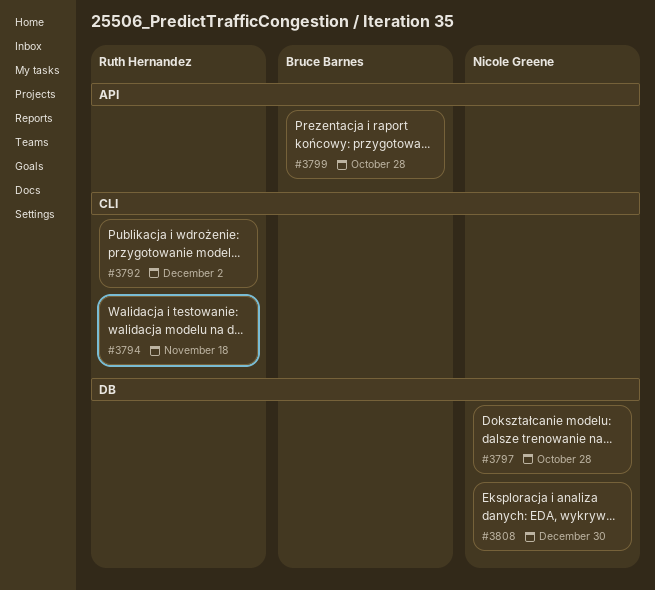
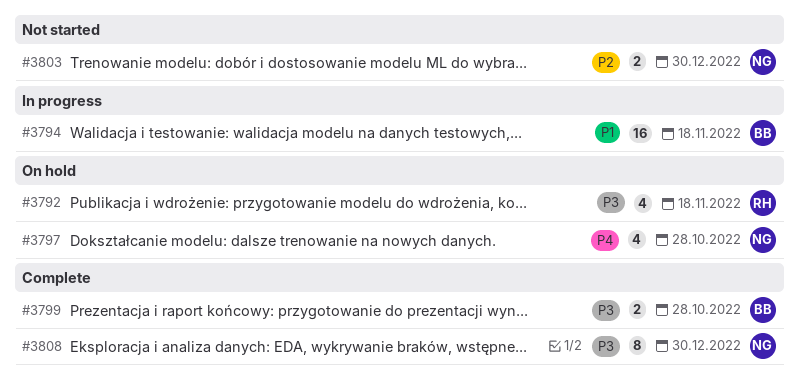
#3792, due: Dec 2 -> Nov 18
#3794, owner: Ruth Hernandez -> Bruce Barnes
#3803: none -> present

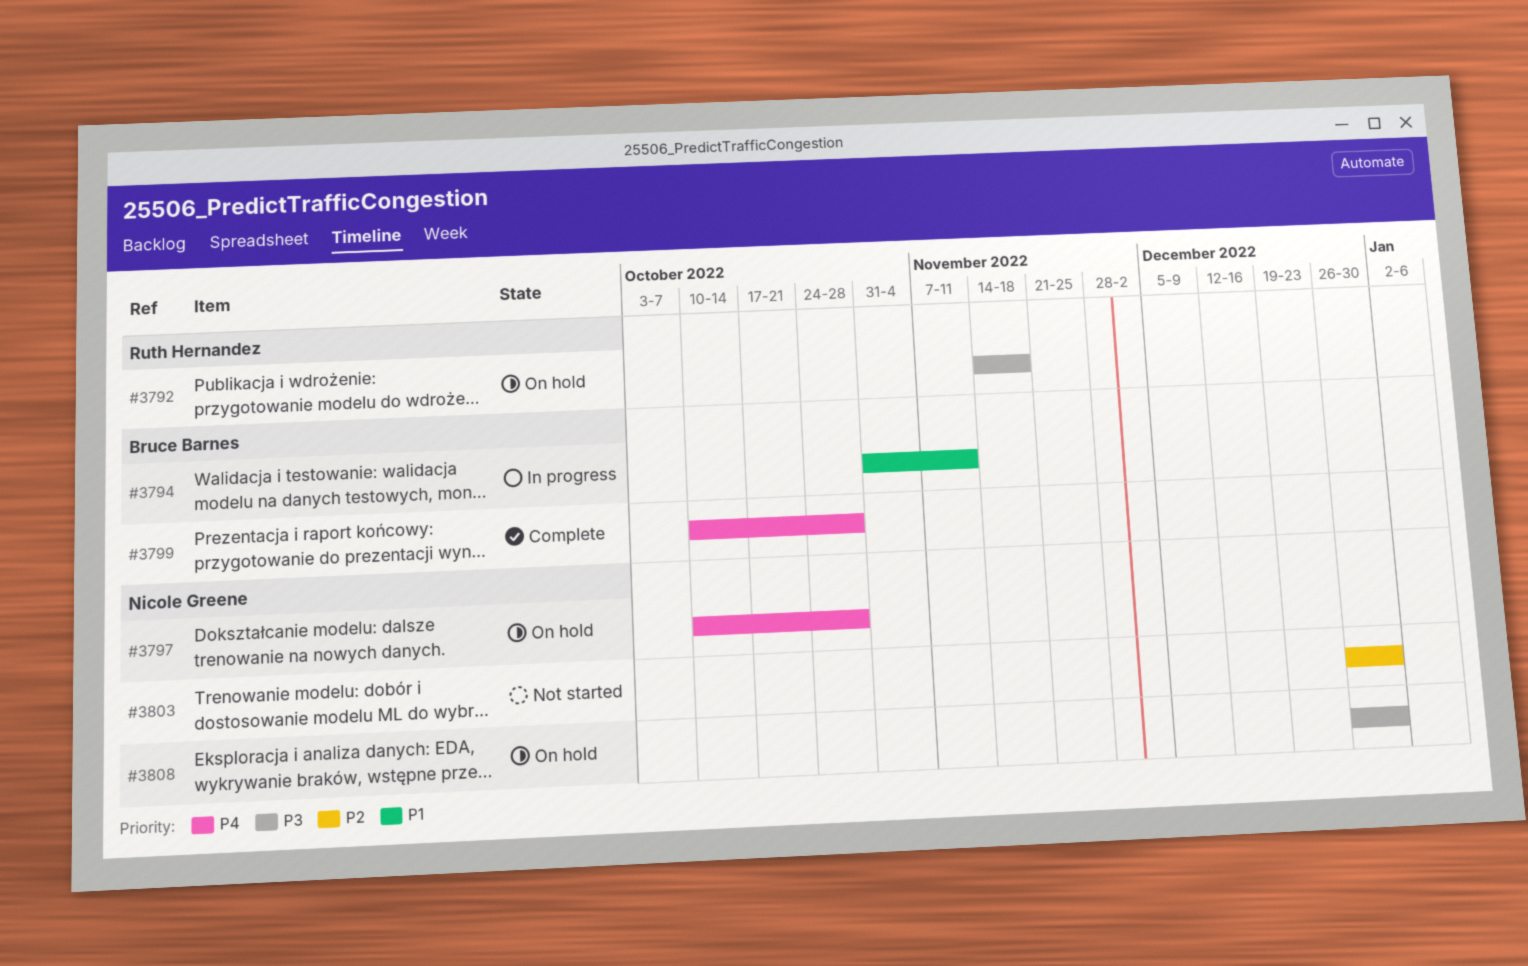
#3794, due: Nov 18 -> Nov 11
#3799, priority: P3 -> P4
#3808, status: Complete -> On hold

